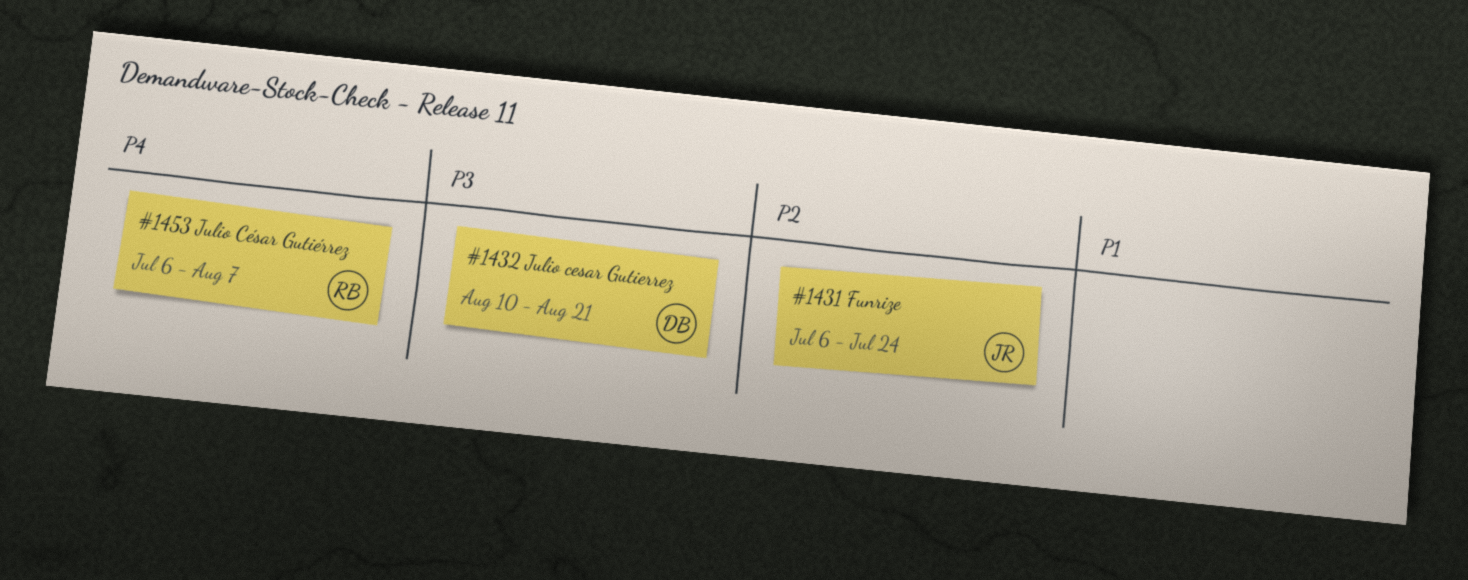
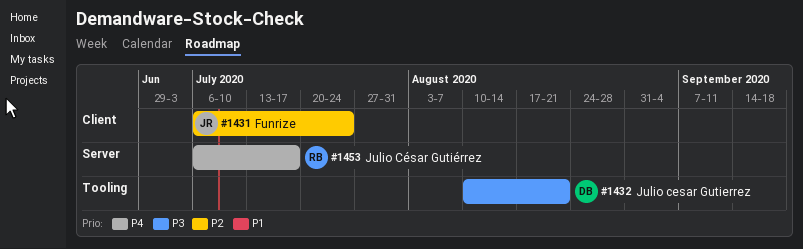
#1453, due: Aug 7 -> Jul 17

